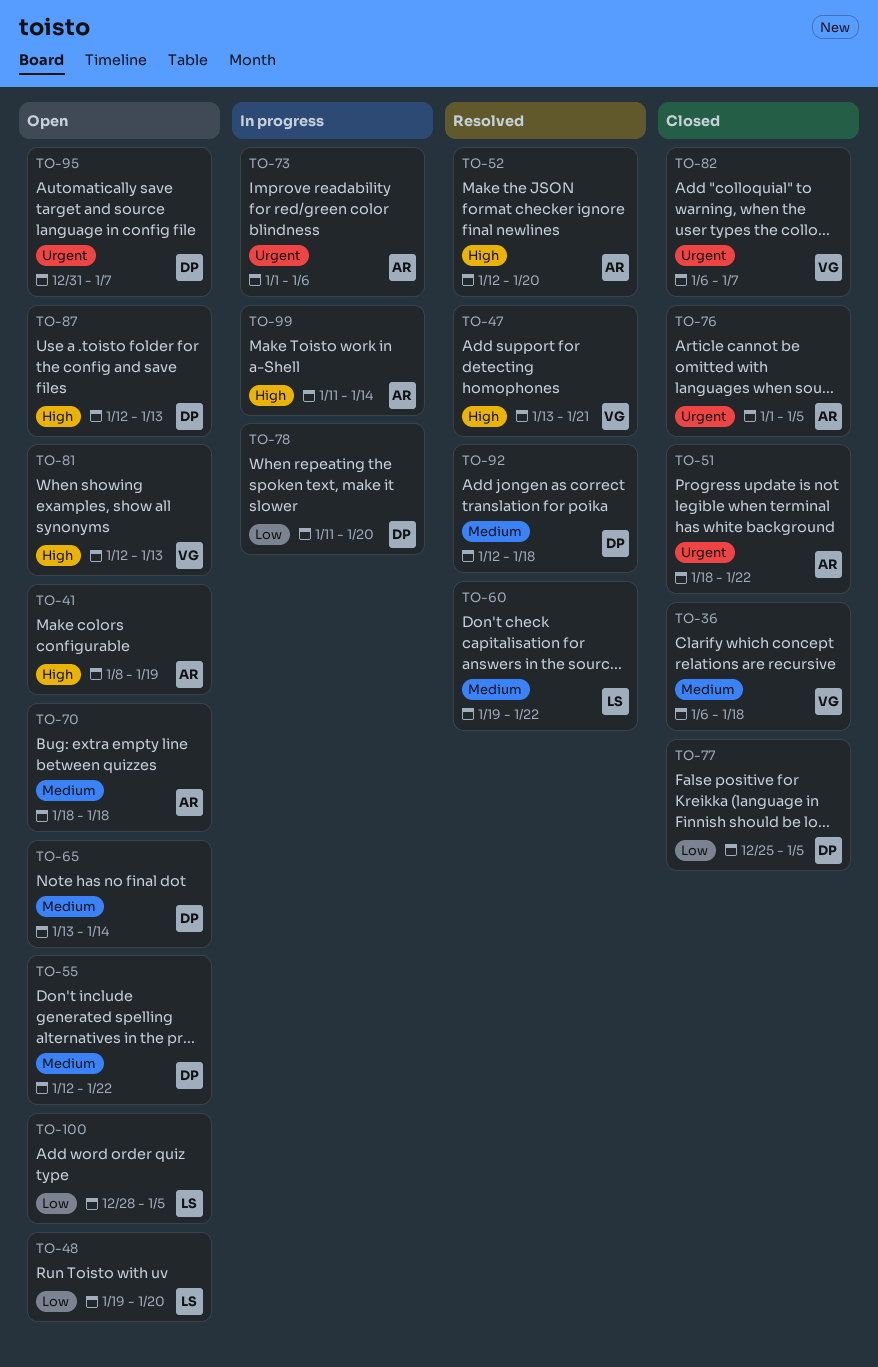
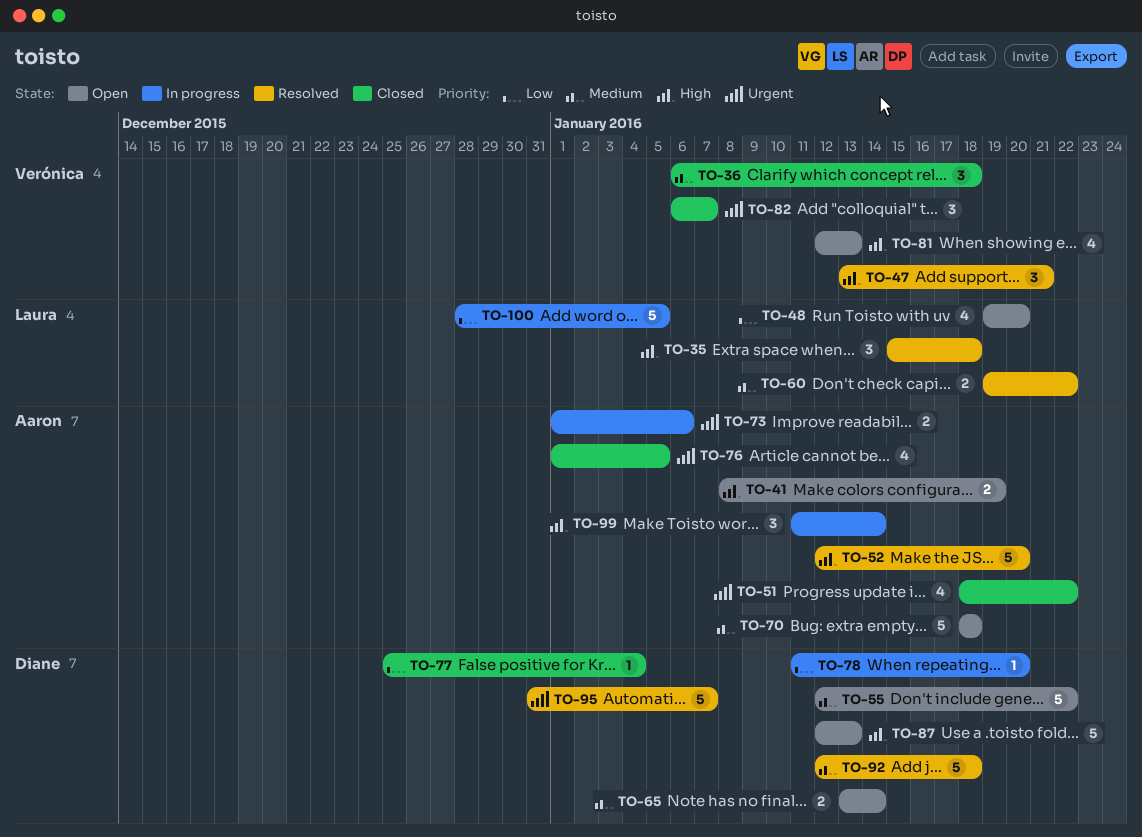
TO-35: none -> present
TO-77, due: Jan 5 -> Jan 4
TO-95, status: Open -> Resolved
TO-100, status: Open -> In progress

